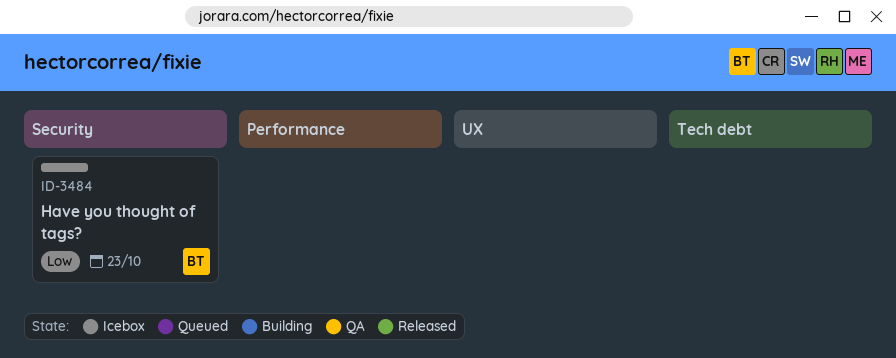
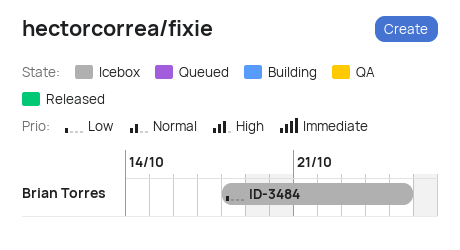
ID-3484, due: Oct 23 -> Oct 25

